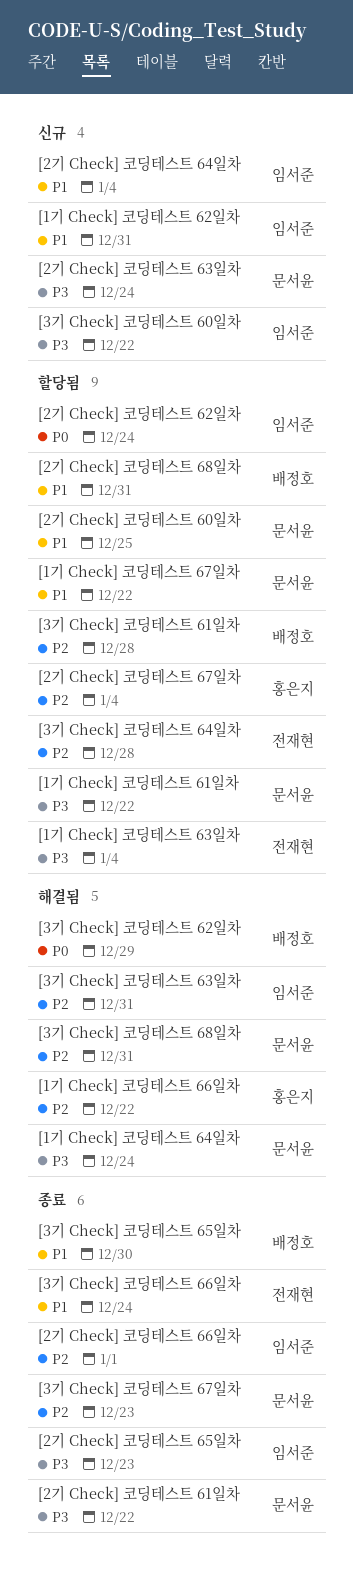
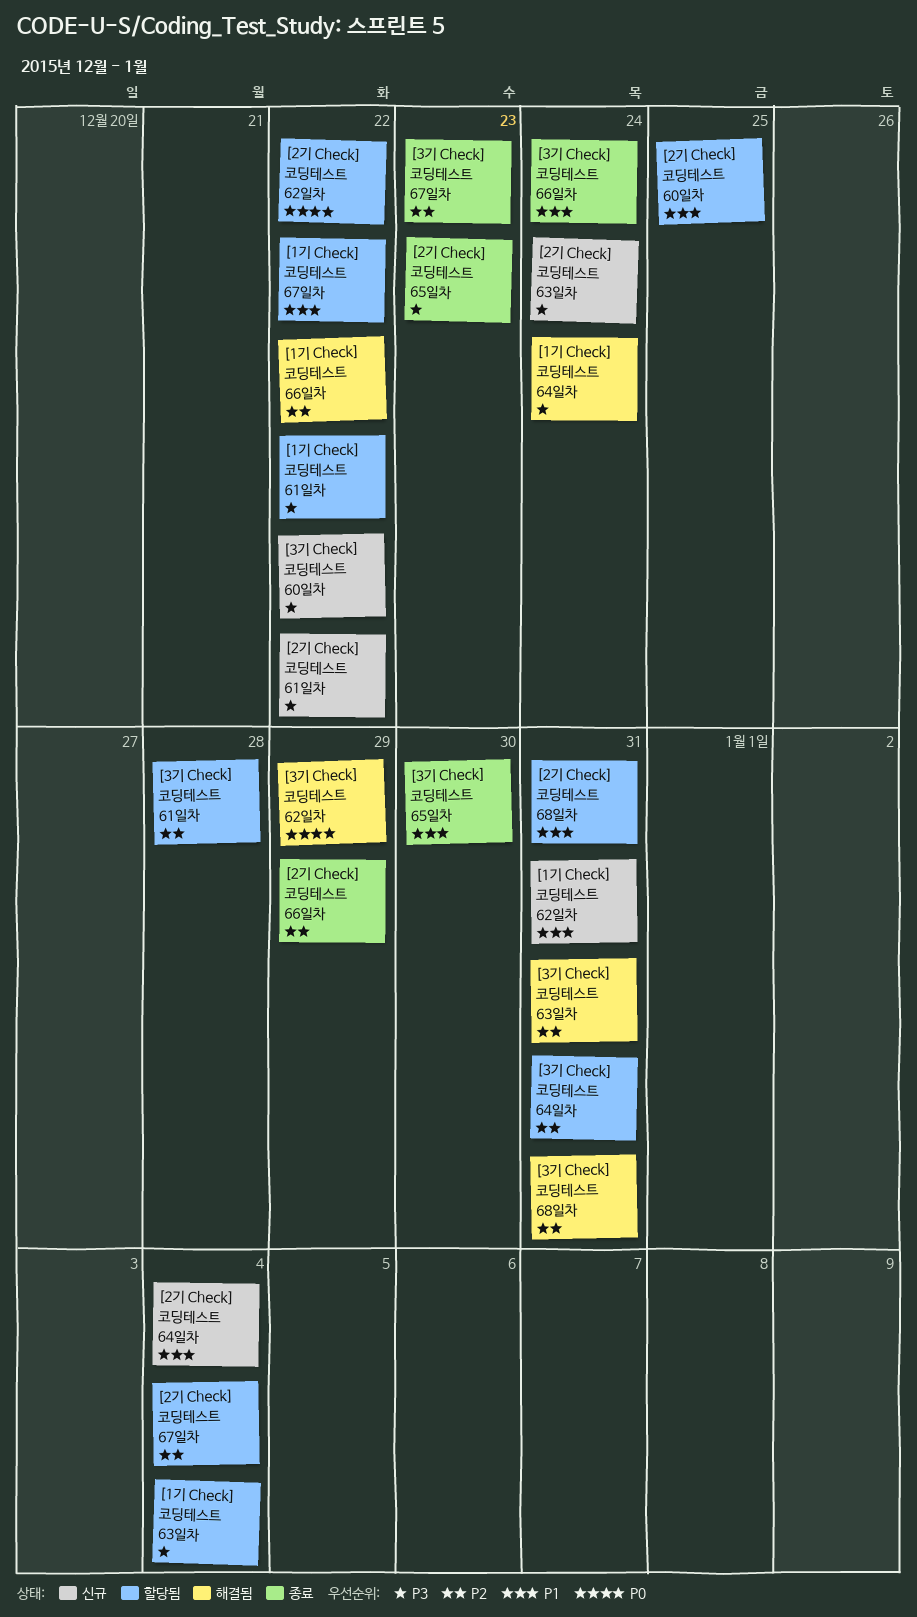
[2기 Check] 코딩테스트 61일차, status: 종료 -> 신규
[2기 Check] 코딩테스트 62일차, due: Dec 24 -> Dec 22
[2기 Check] 코딩테스트 66일차, due: Jan 1 -> Dec 29
[3기 Check] 코딩테스트 64일차, due: Dec 28 -> Dec 31

